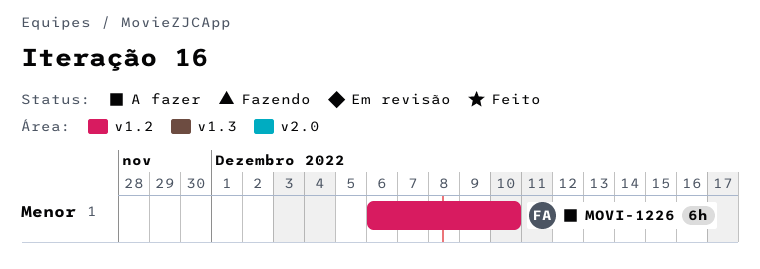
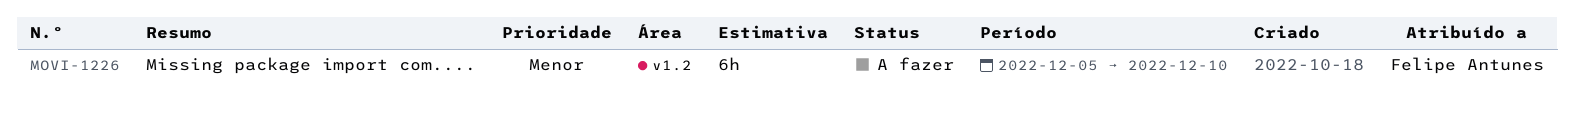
MOVI-1226, start: Dec 6 -> Dec 5

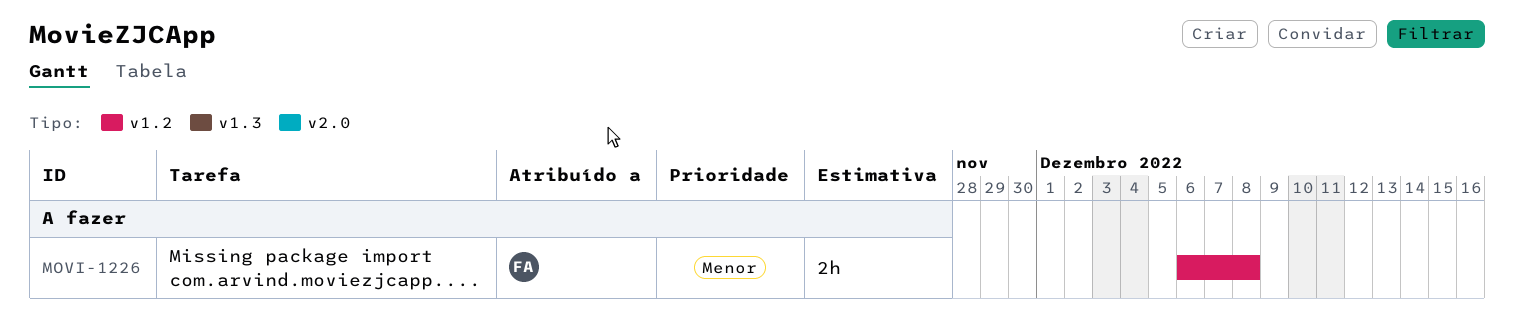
MOVI-1226, estimate: 6h -> 2h
MOVI-1226, start: Dec 5 -> Dec 6
MOVI-1226, due: Dec 10 -> Dec 8

